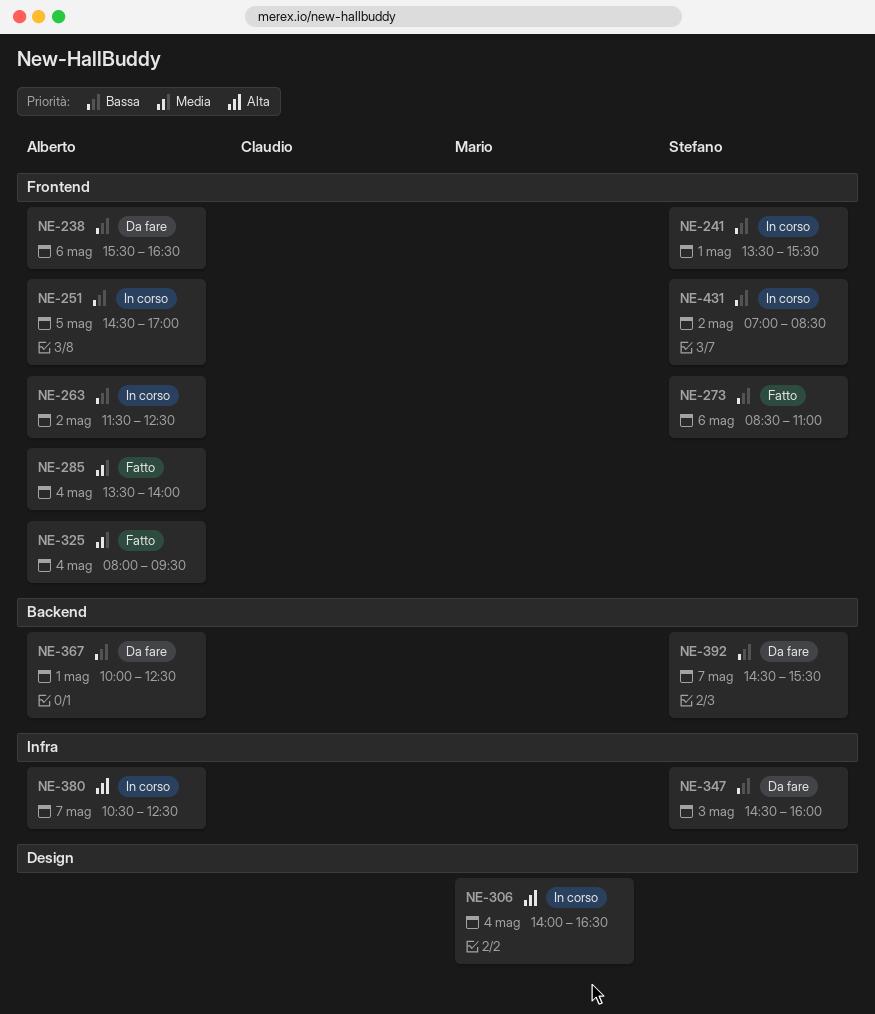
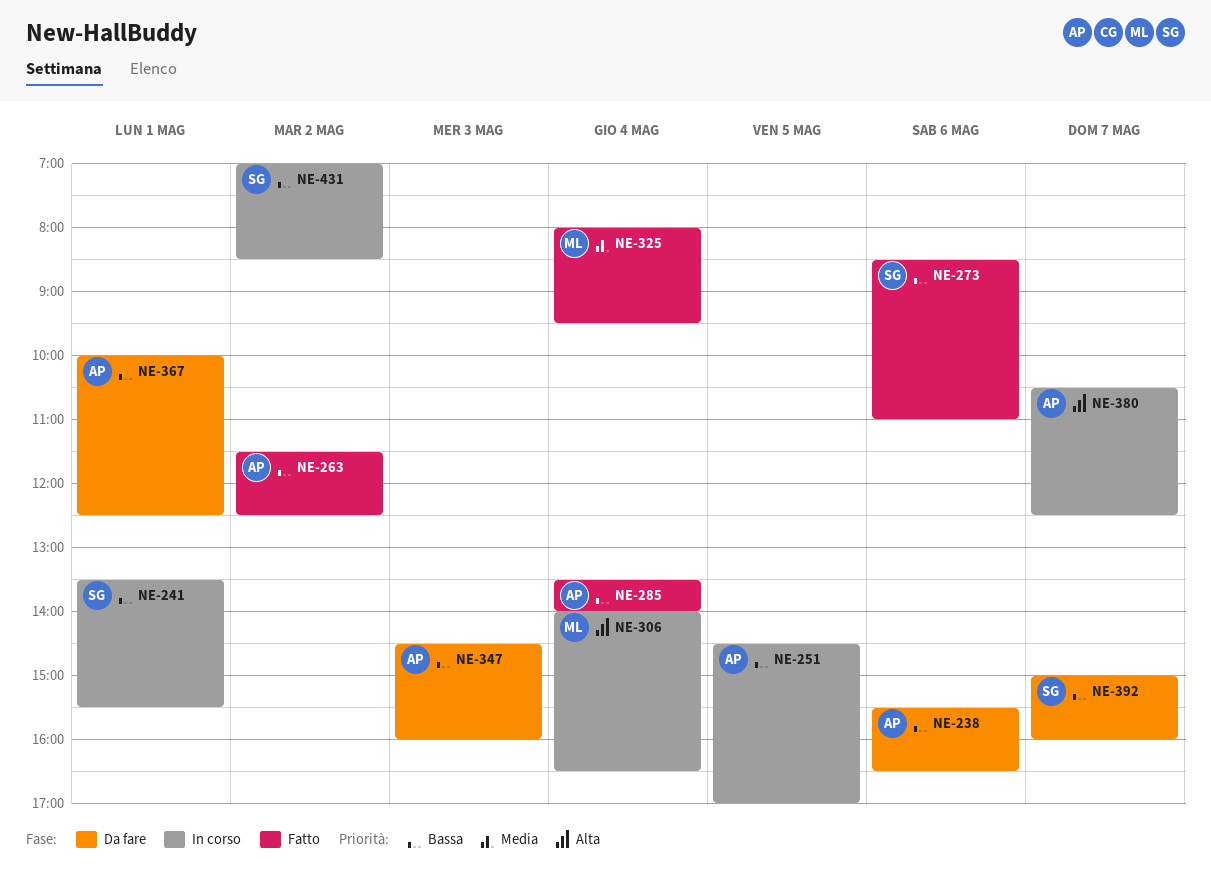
NE-263, status: In corso -> Fatto
NE-285, priority: Media -> Bassa
NE-325, owner: Alberto -> Mario
NE-347, owner: Stefano -> Alberto
NE-392, begins: 14:30 -> 15:00
NE-392, ends: 15:30 -> 16:00

